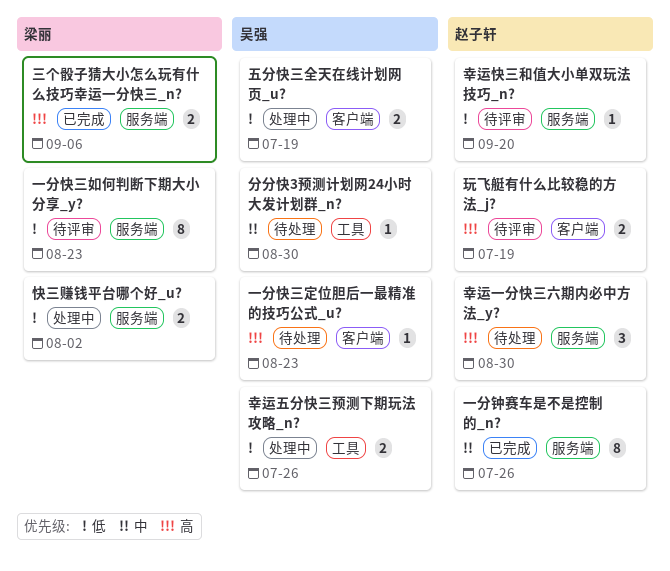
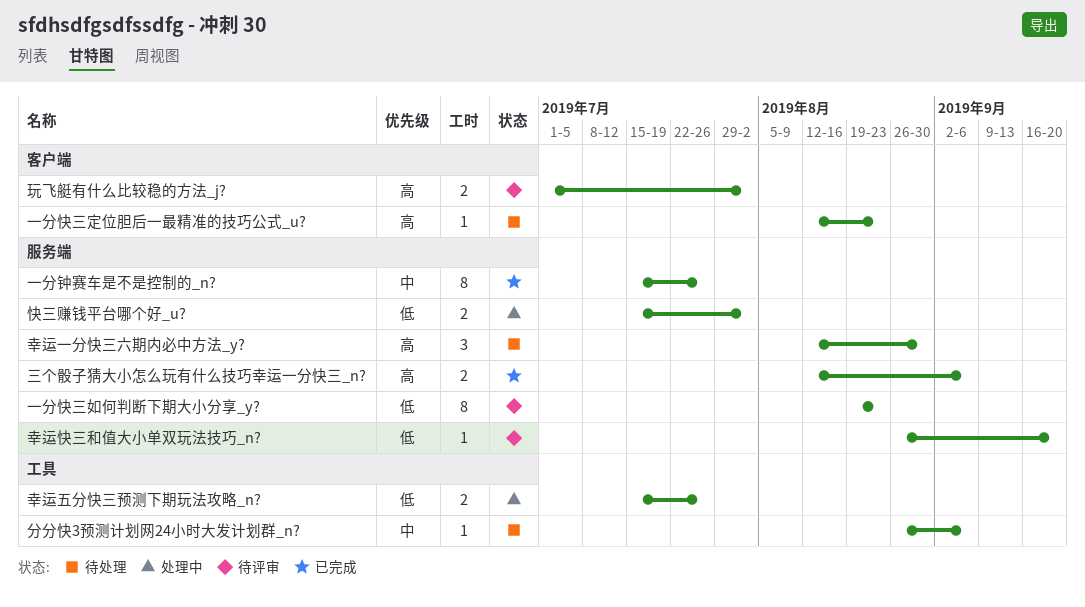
五分快三全天在线计划网页_u?: present -> none
分分快3预测计划网24小时大发计划群_n?, due: Aug 30 -> Sep 6
玩飞艇有什么比较稳的方法_j?, due: Jul 19 -> Aug 2

